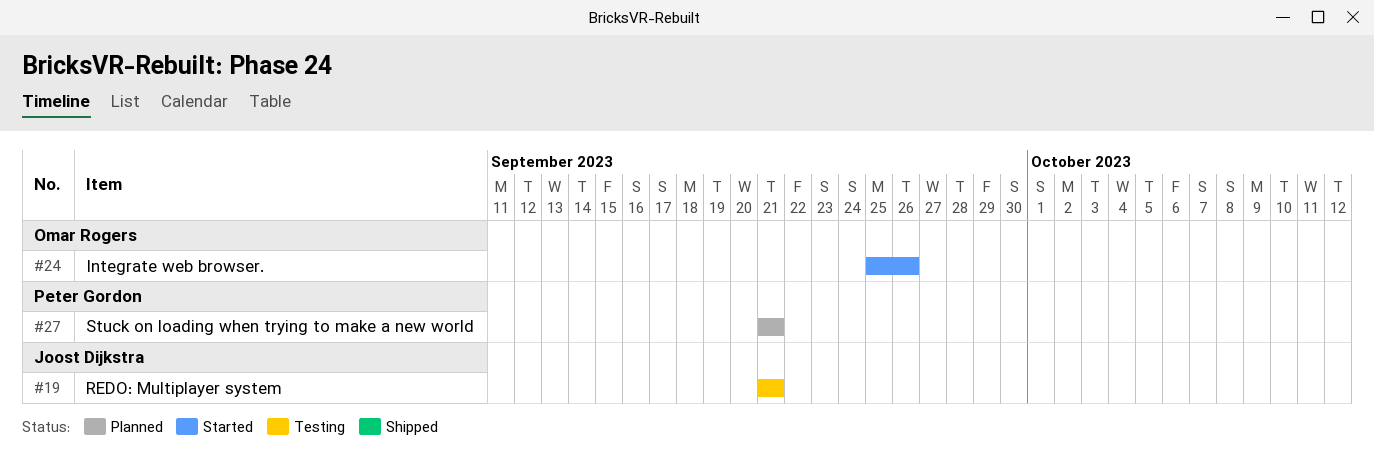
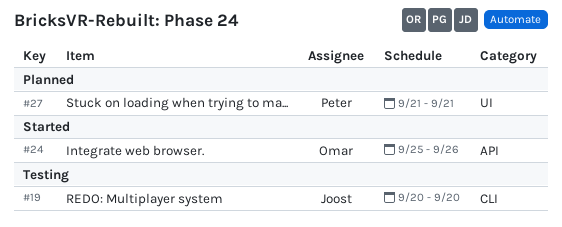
#19, start: Sep 21 -> Sep 20
#19, due: Sep 21 -> Sep 20

